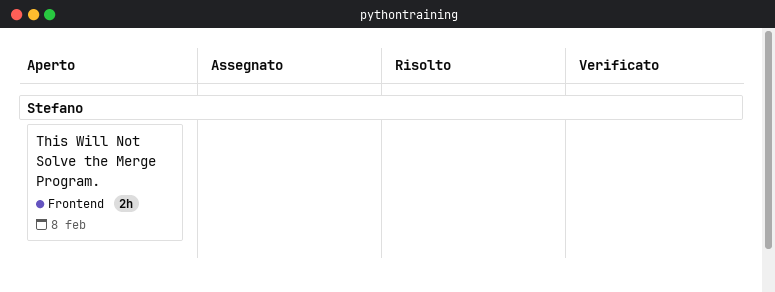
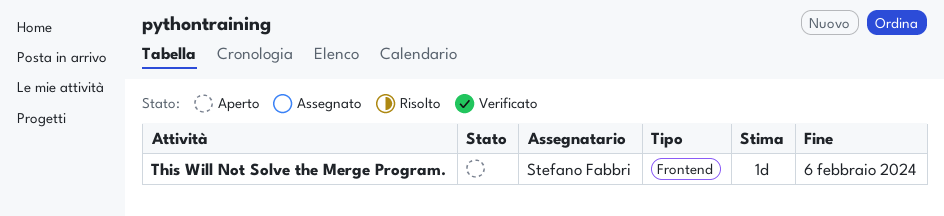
This Will Not Solve the Merge Program., estimate: 2h -> 1d
This Will Not Solve the Merge Program., due: Feb 8 -> Feb 6

